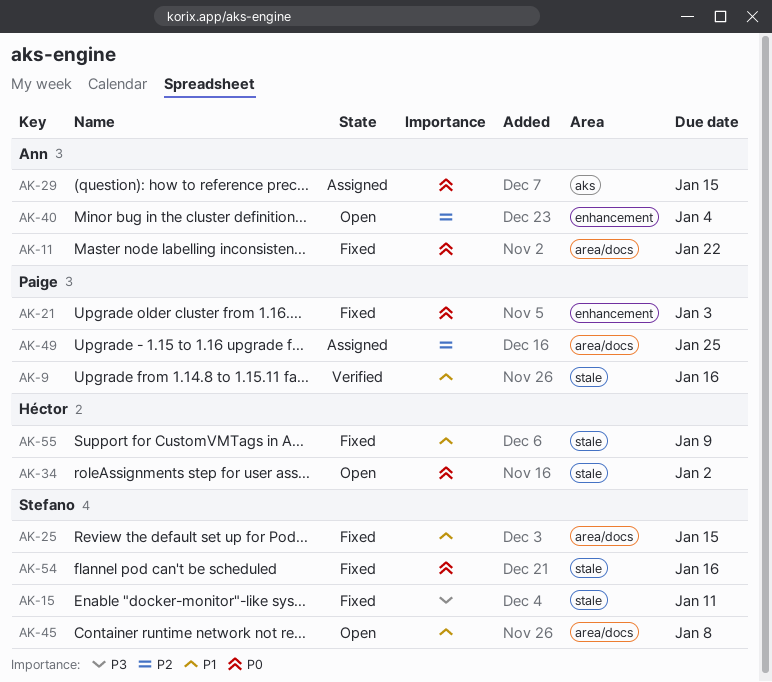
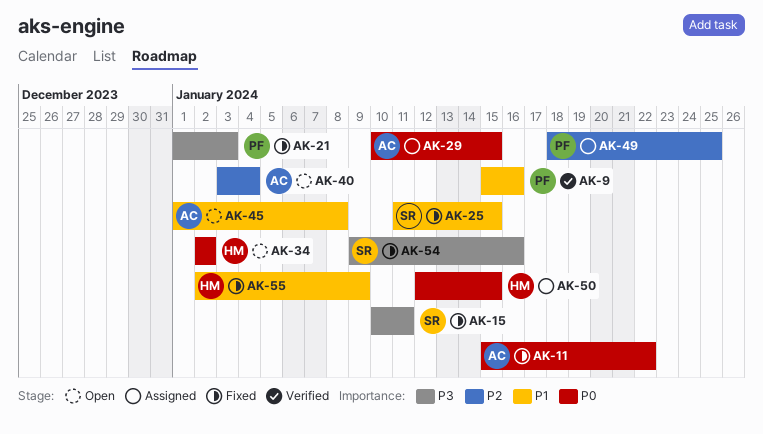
AK-21, priority: P0 -> P3
AK-45, owner: Stefano -> Ann
AK-50: none -> present
AK-54, priority: P0 -> P3

